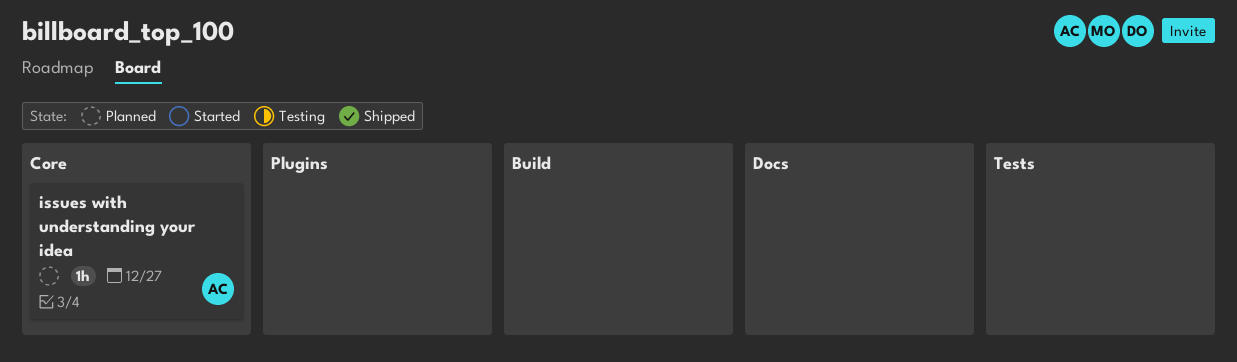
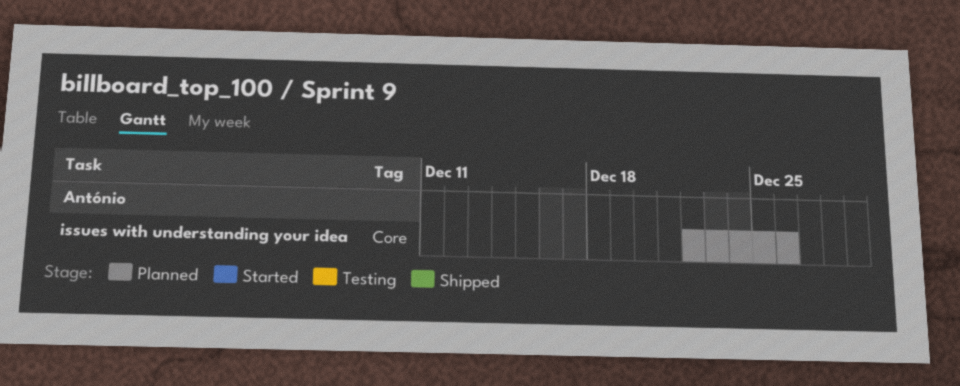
issues with understanding your idea, due: Dec 27 -> Dec 26

